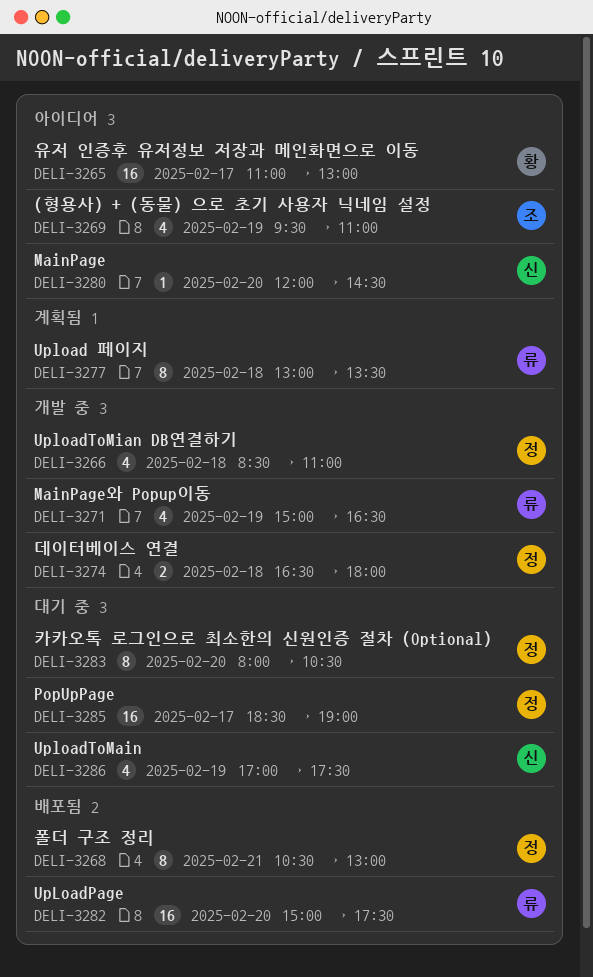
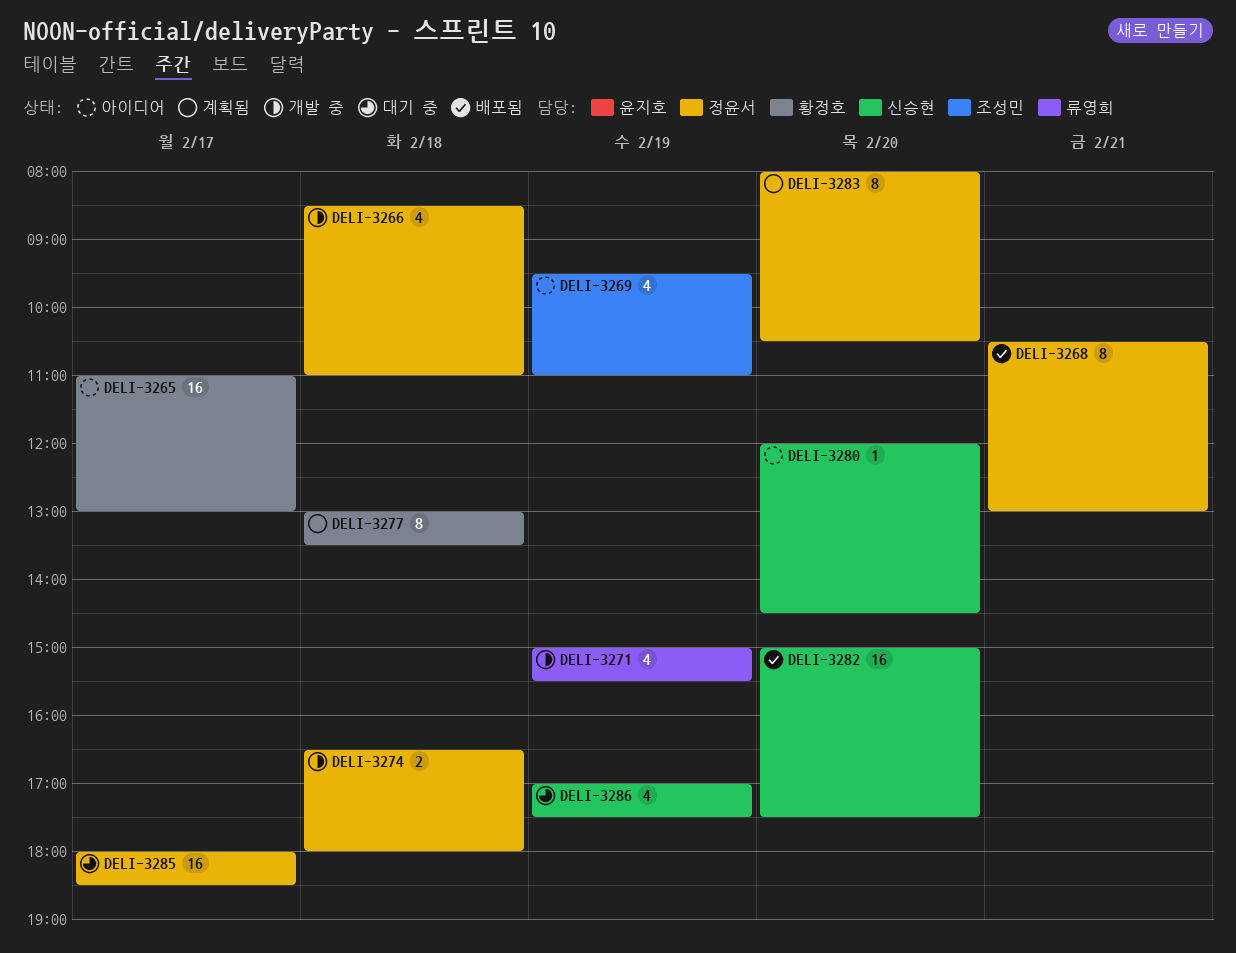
DELI-3271, ends: 16:30 -> 15:30
DELI-3277, owner: 류영희 -> 황정호
DELI-3282, owner: 류영희 -> 신승현
DELI-3283, status: 대기 중 -> 계획됨
DELI-3285, begins: 18:30 -> 18:00
DELI-3285, ends: 19:00 -> 18:30

